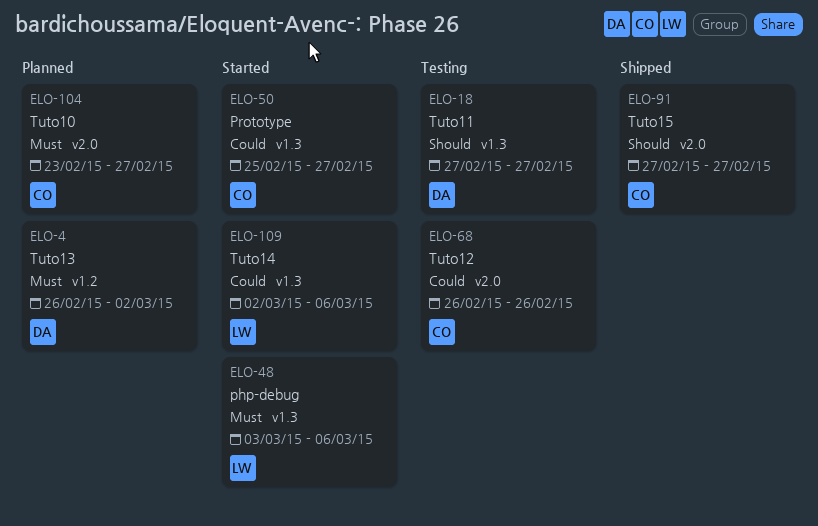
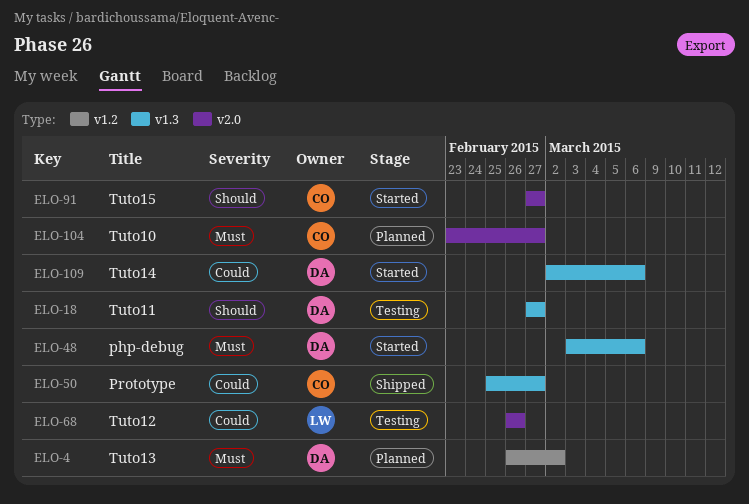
ELO-48, owner: LW -> DA
ELO-50, status: Started -> Shipped
ELO-68, owner: CO -> LW
ELO-91, status: Shipped -> Started
ELO-109, owner: LW -> DA

